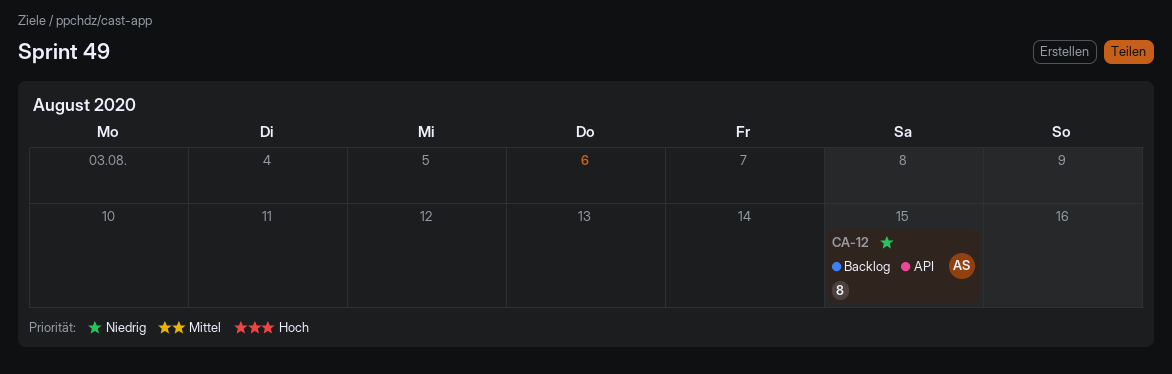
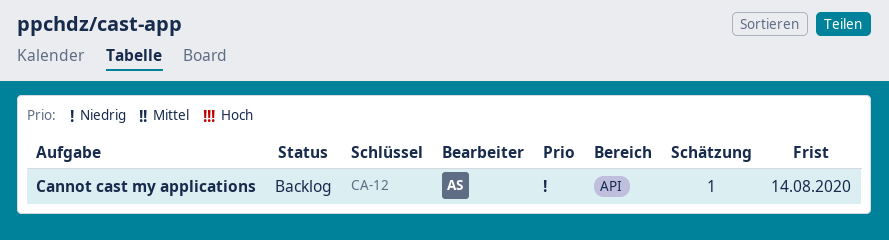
CA-12, estimate: 8 -> 1
CA-12, due: Aug 15 -> Aug 14

